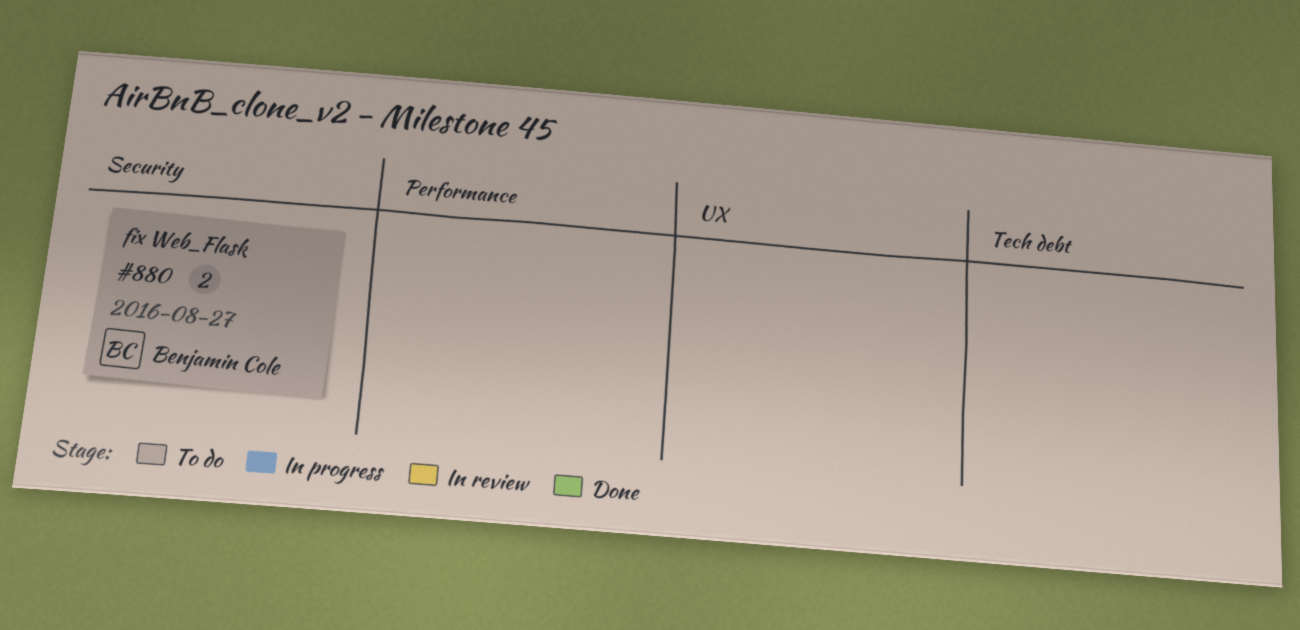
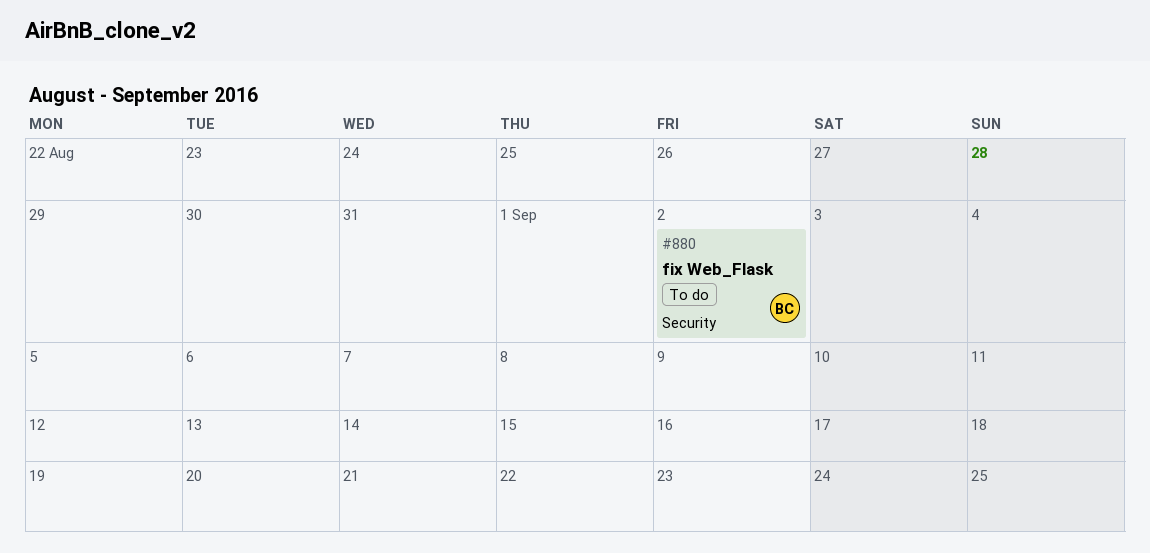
#880, due: Aug 27 -> Sep 2

